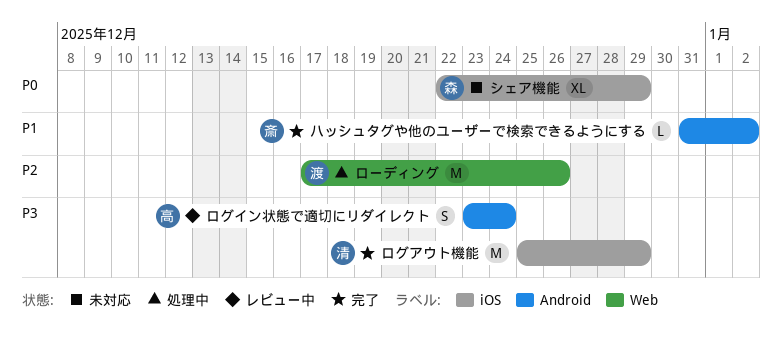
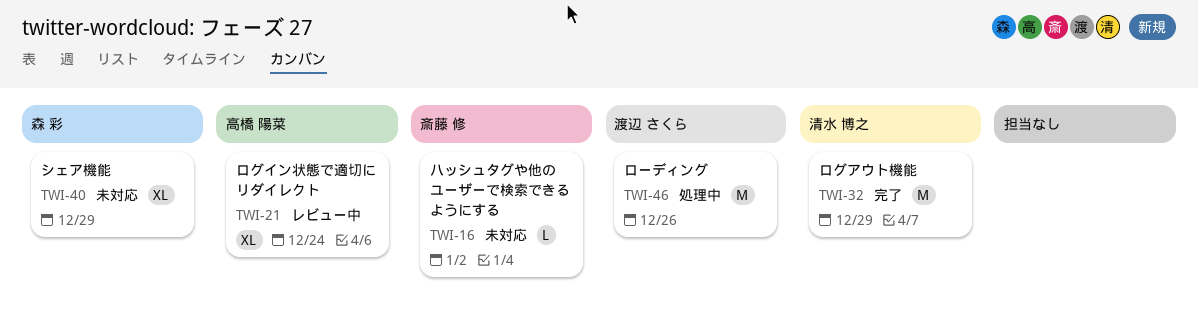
ハッシュタグや他のユーザーで検索できるようにする, status: 完了 -> 未対応
ログイン状態で適切にリダイレクト, estimate: S -> XL

